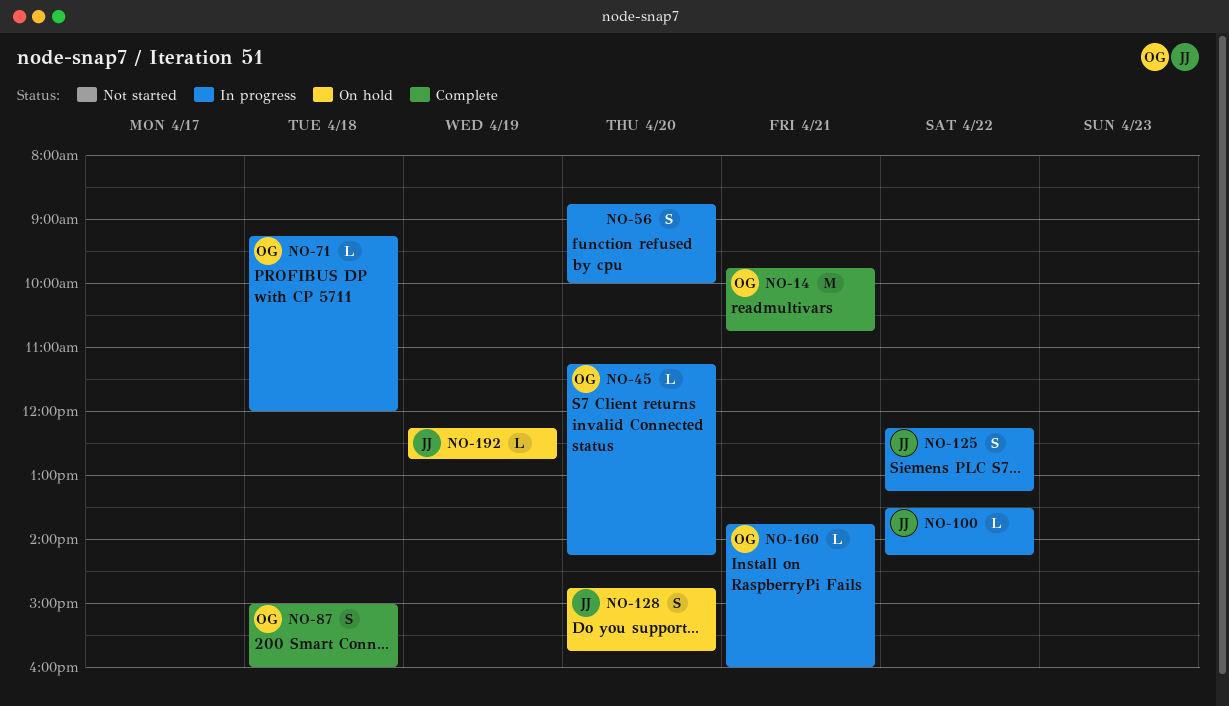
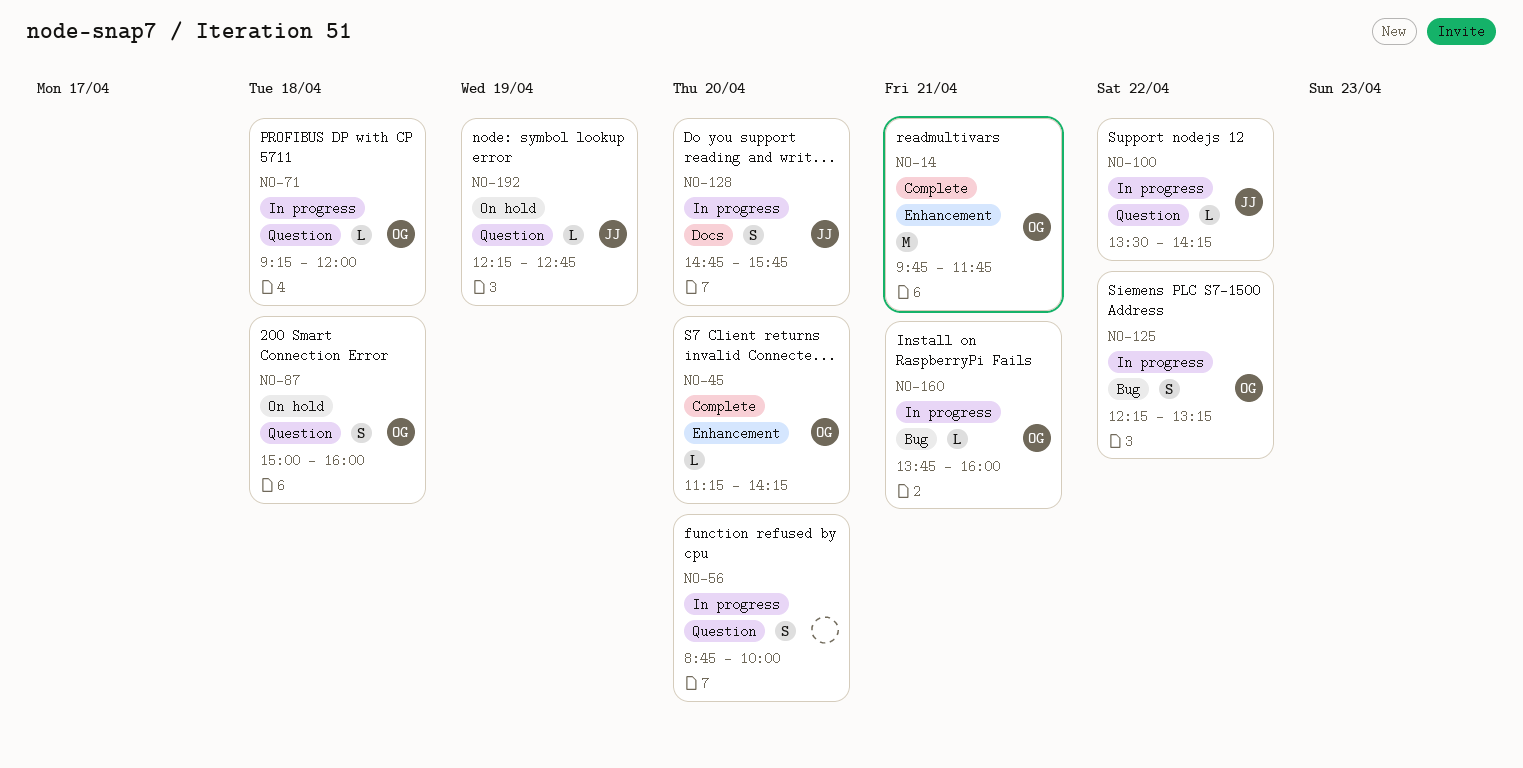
NO-14, ends: 10:45 -> 11:45
NO-45, status: In progress -> Complete
NO-87, status: Complete -> On hold
NO-125, owner: JJ -> OG
NO-128, status: On hold -> In progress

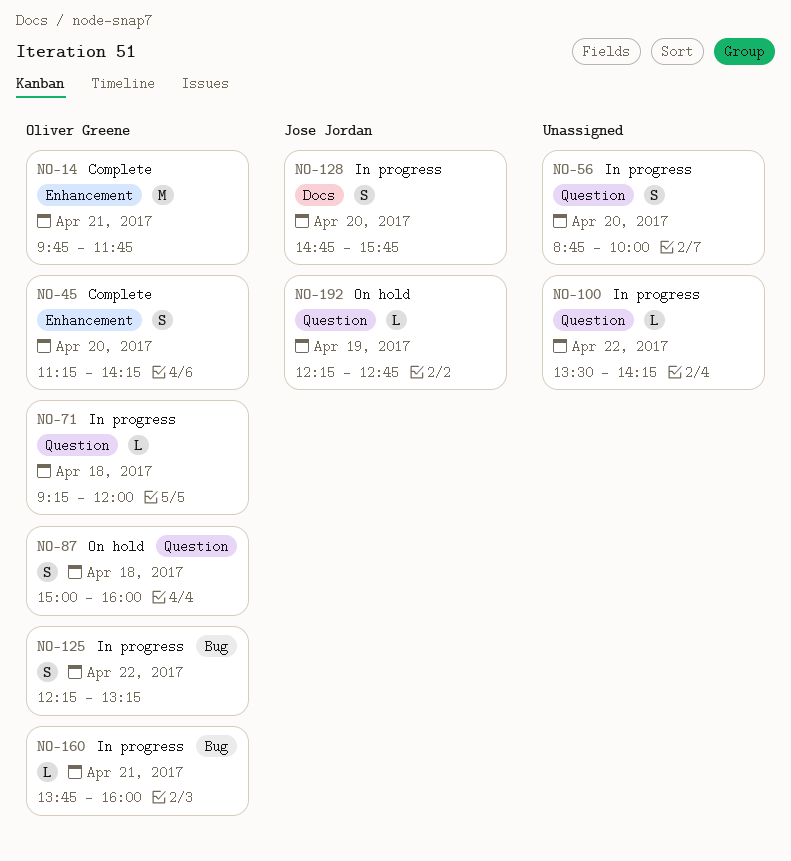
NO-45, estimate: L -> S
NO-100, owner: Jose Jordan -> none

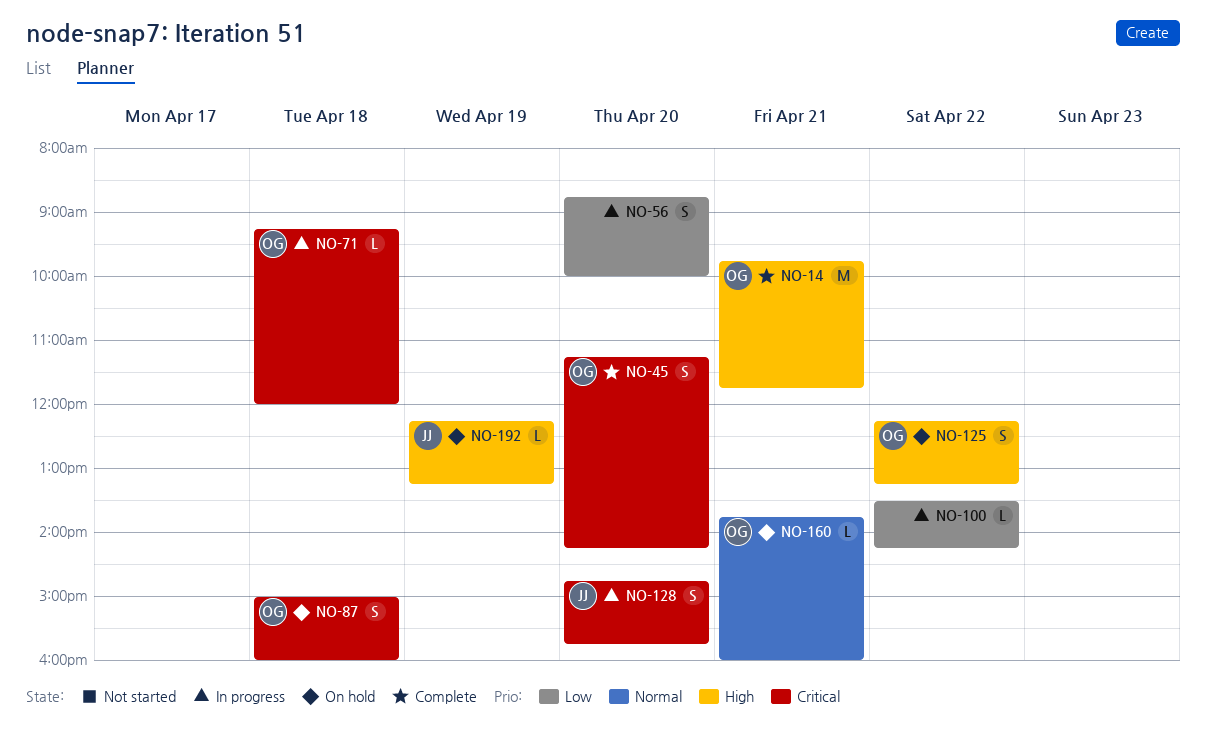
NO-125, status: In progress -> On hold
NO-160, status: In progress -> On hold
NO-192, ends: 12:45 -> 13:15

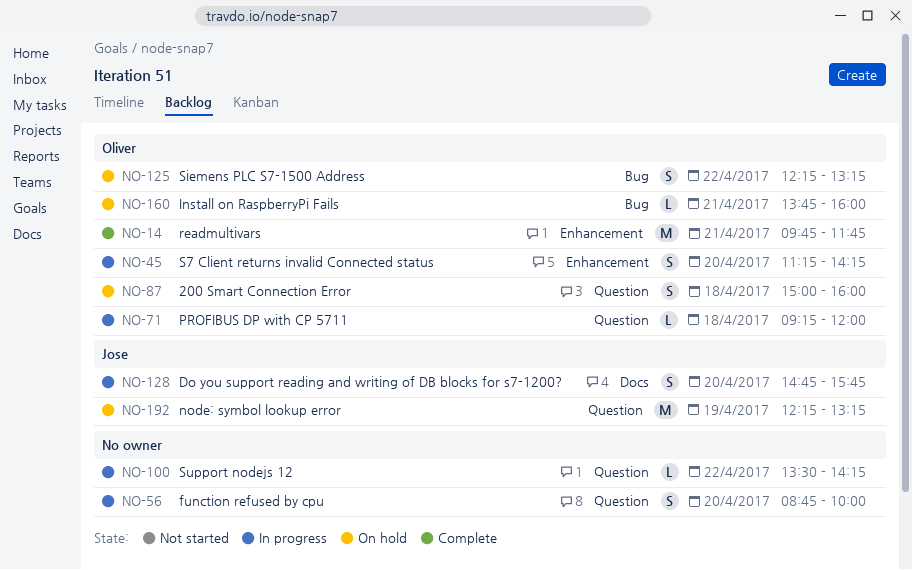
NO-45, status: Complete -> In progress
NO-192, estimate: L -> M

